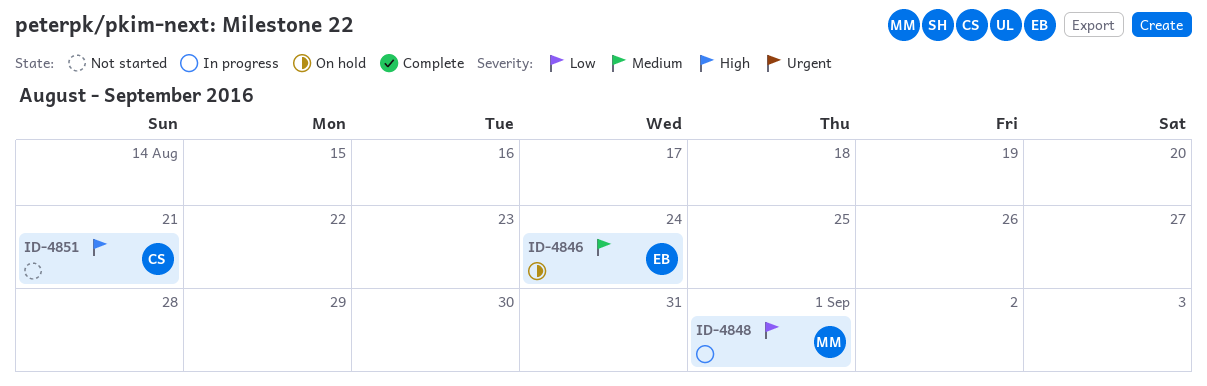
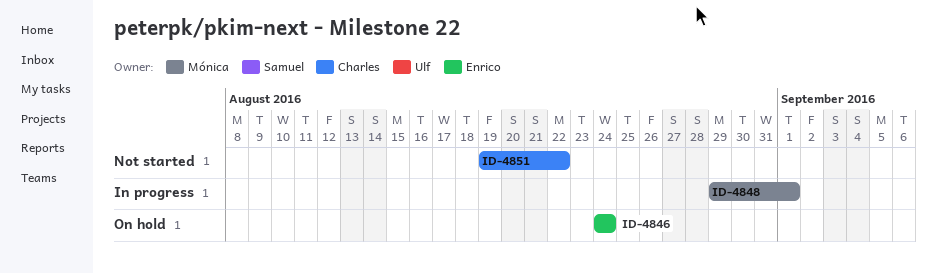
ID-4851, due: Aug 21 -> Aug 22

